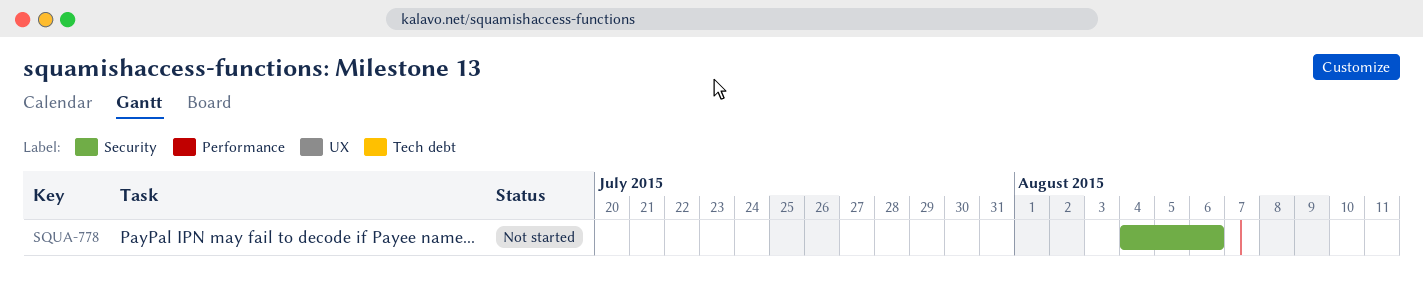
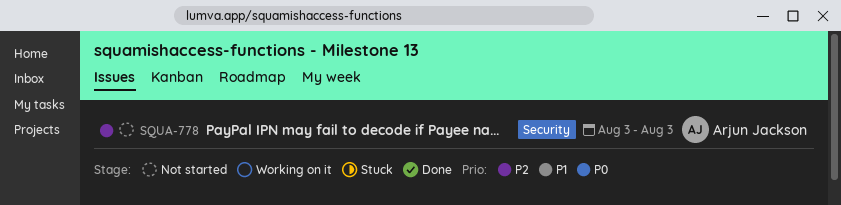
SQUA-778, start: Aug 4 -> Aug 3
SQUA-778, due: Aug 6 -> Aug 3

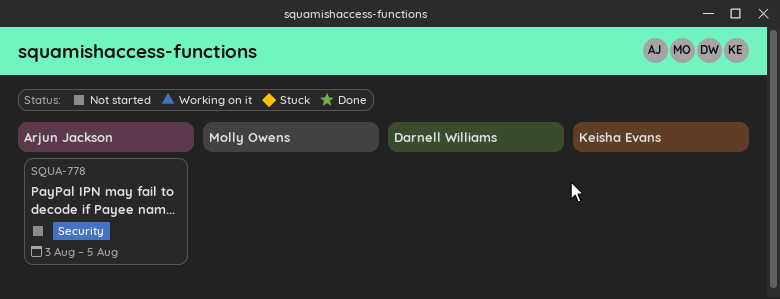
SQUA-778, due: Aug 3 -> Aug 5

